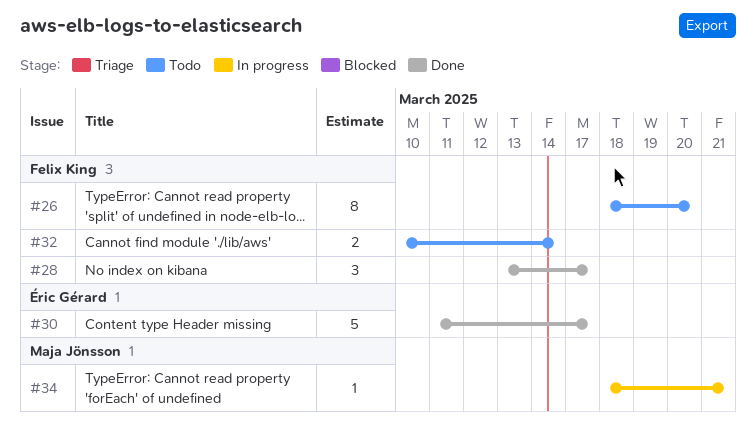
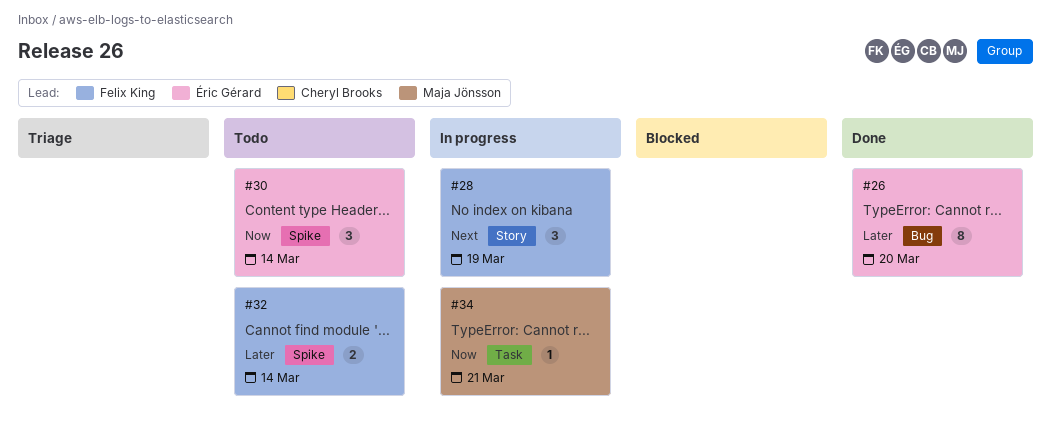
#26, status: Todo -> Done
#26, owner: Felix King -> Éric Gérard
#28, status: Done -> In progress
#28, due: Mar 17 -> Mar 19
#30, status: Done -> Todo
#30, estimate: 5 -> 3
#30, due: Mar 17 -> Mar 14

